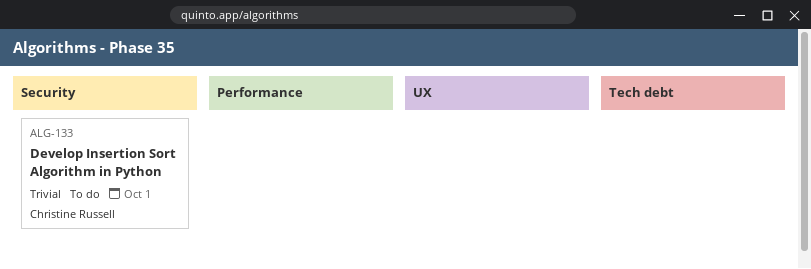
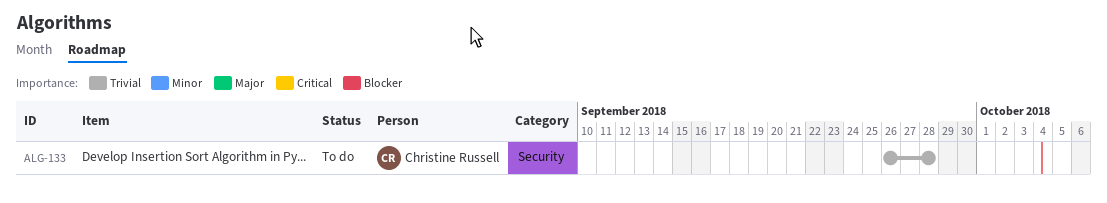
ALG-133, due: Oct 1 -> Sep 28

